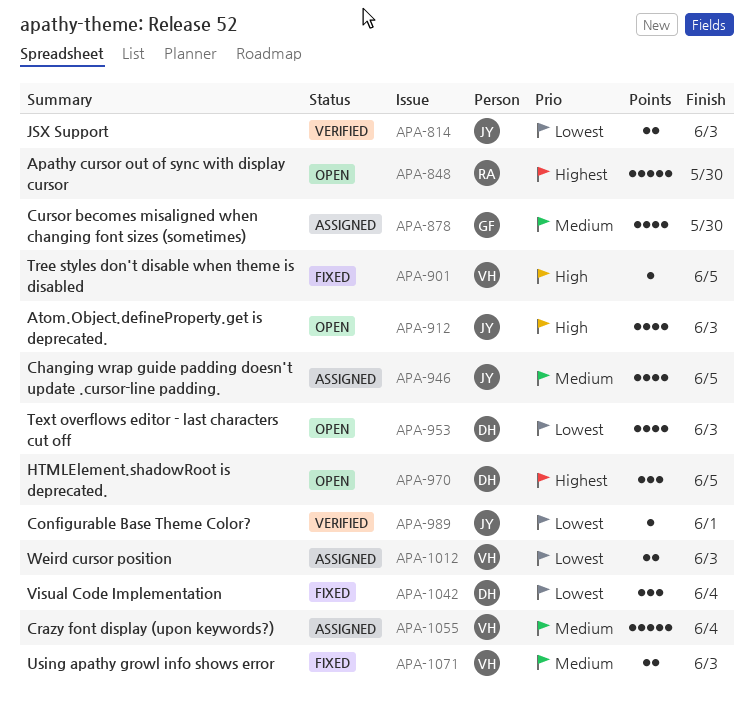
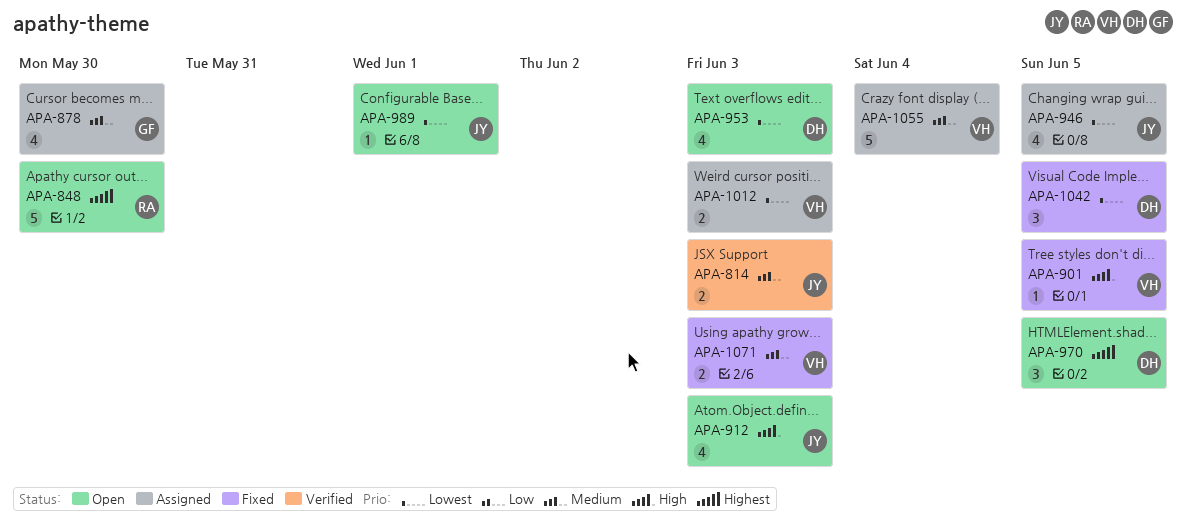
APA-814, priority: Lowest -> Medium
APA-946, priority: Medium -> Lowest
APA-989, status: Verified -> Open
APA-1042, due: Jun 4 -> Jun 5

